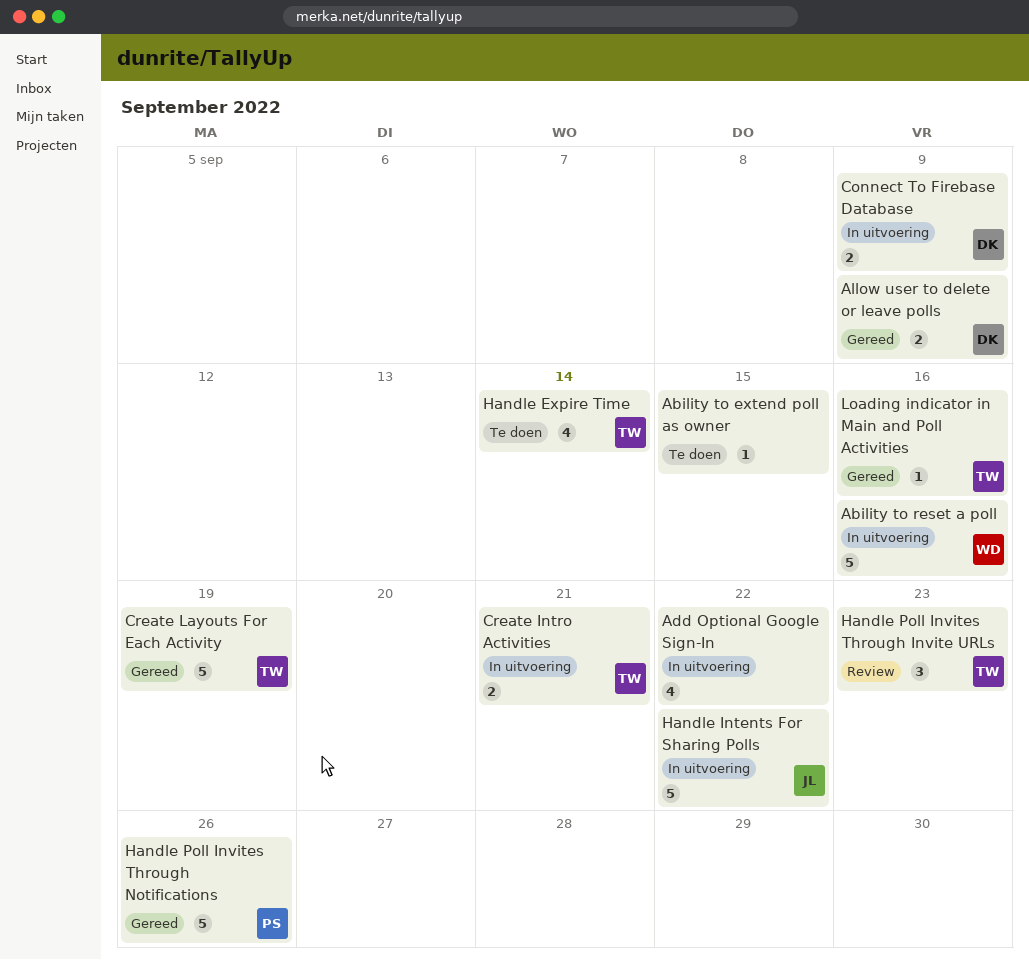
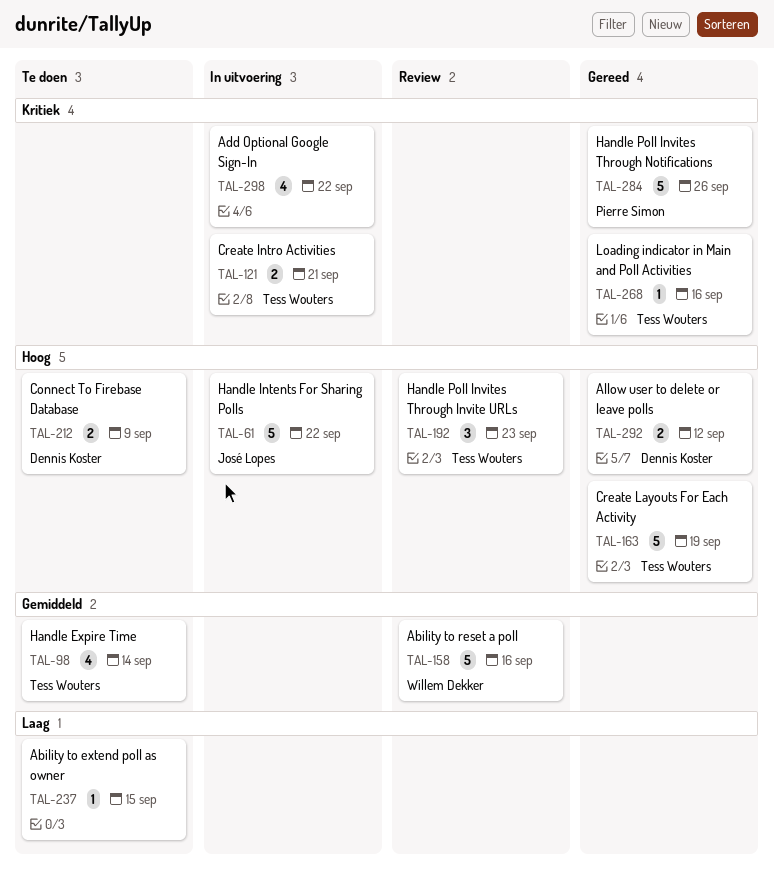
Ability to reset a poll, status: In uitvoering -> Review
Allow user to delete or leave polls, due: Sep 9 -> Sep 12
Connect To Firebase Database, status: In uitvoering -> Te doen

